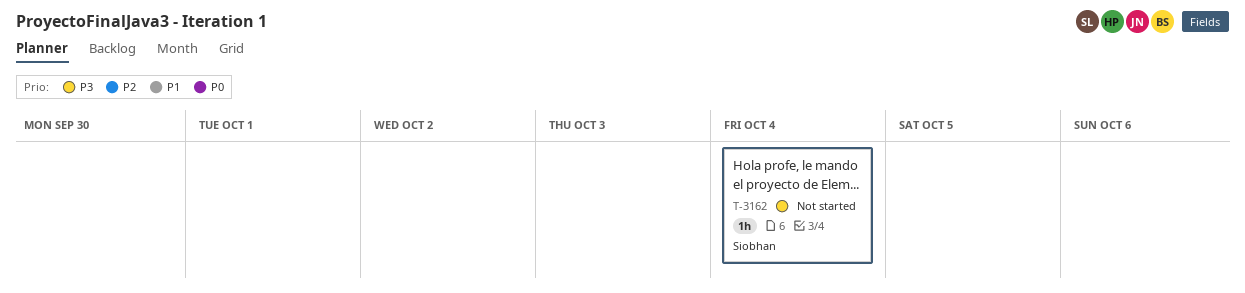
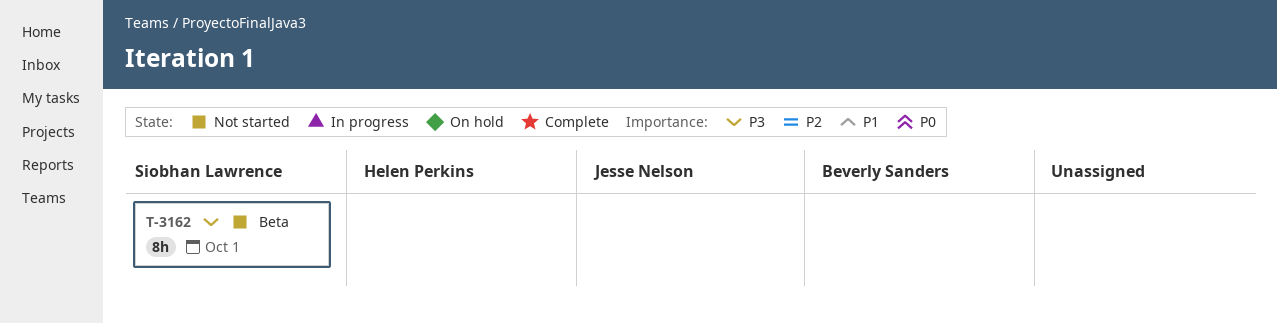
T-3162, estimate: 1h -> 8h
T-3162, due: Oct 4 -> Oct 1

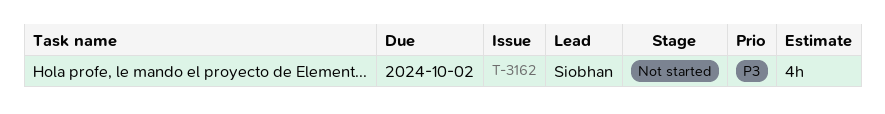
T-3162, estimate: 8h -> 4h
T-3162, due: Oct 1 -> Oct 2

